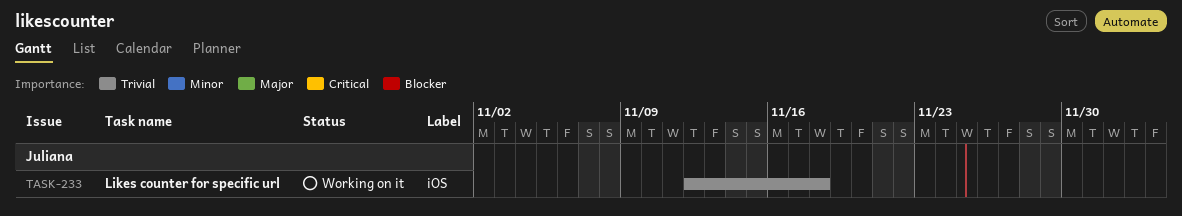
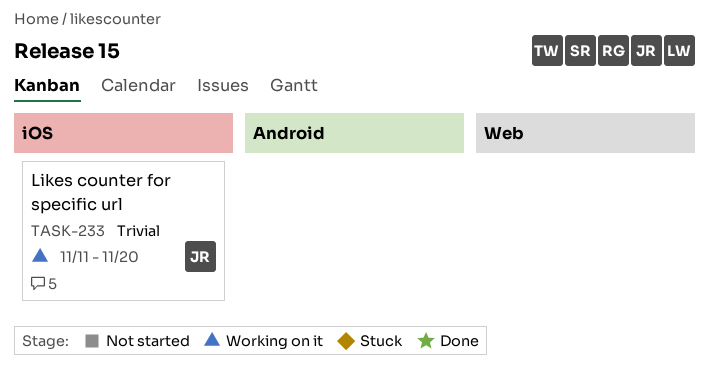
TASK-233, start: Nov 12 -> Nov 11
TASK-233, due: Nov 18 -> Nov 20

